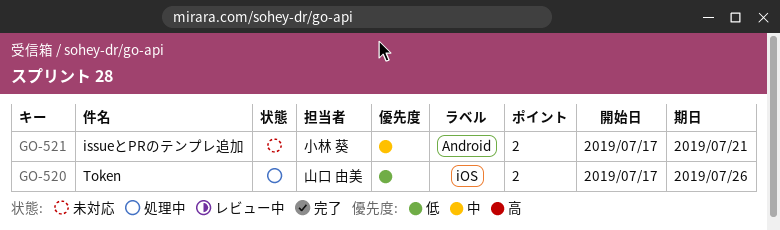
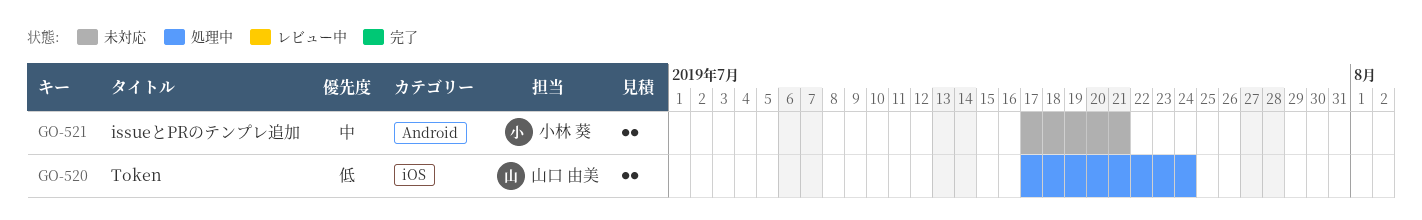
GO-520, due: Jul 26 -> Jul 24

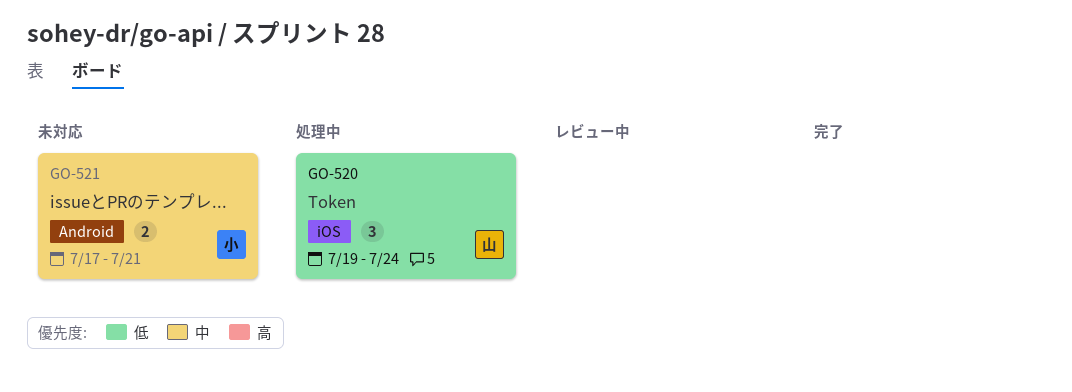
GO-520, estimate: 2 -> 3
GO-520, start: Jul 17 -> Jul 19

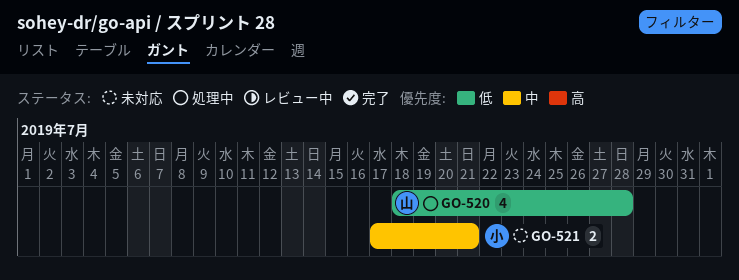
GO-520, estimate: 3 -> 4
GO-520, start: Jul 19 -> Jul 18
GO-520, due: Jul 24 -> Jul 28

